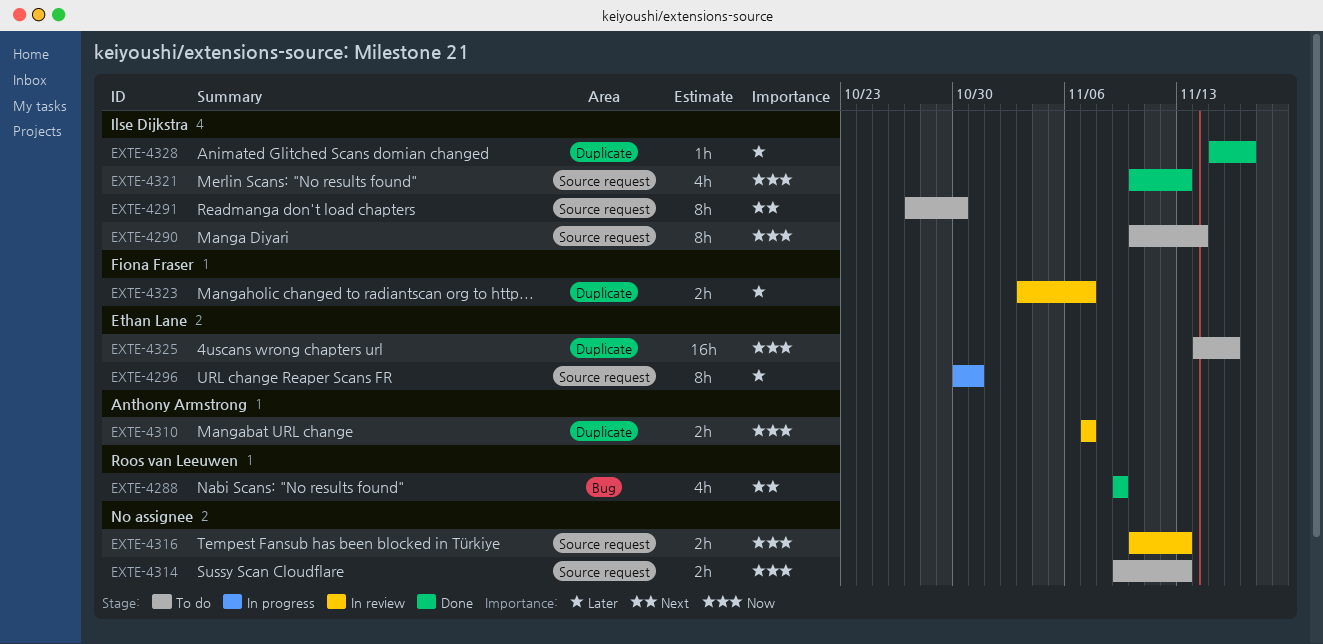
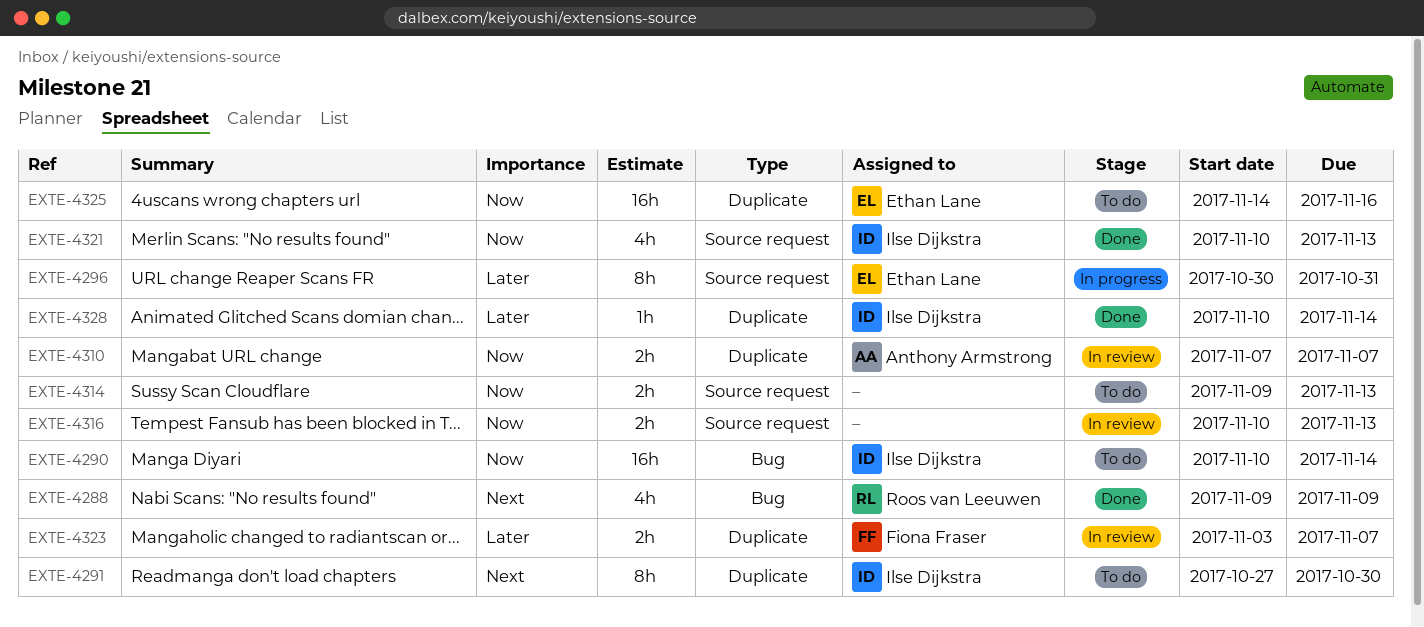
EXTE-4290, label: Source request -> Bug
EXTE-4290, estimate: 8h -> 16h
EXTE-4291, label: Source request -> Duplicate
EXTE-4328, start: Nov 15 -> Nov 10
EXTE-4328, due: Nov 17 -> Nov 14

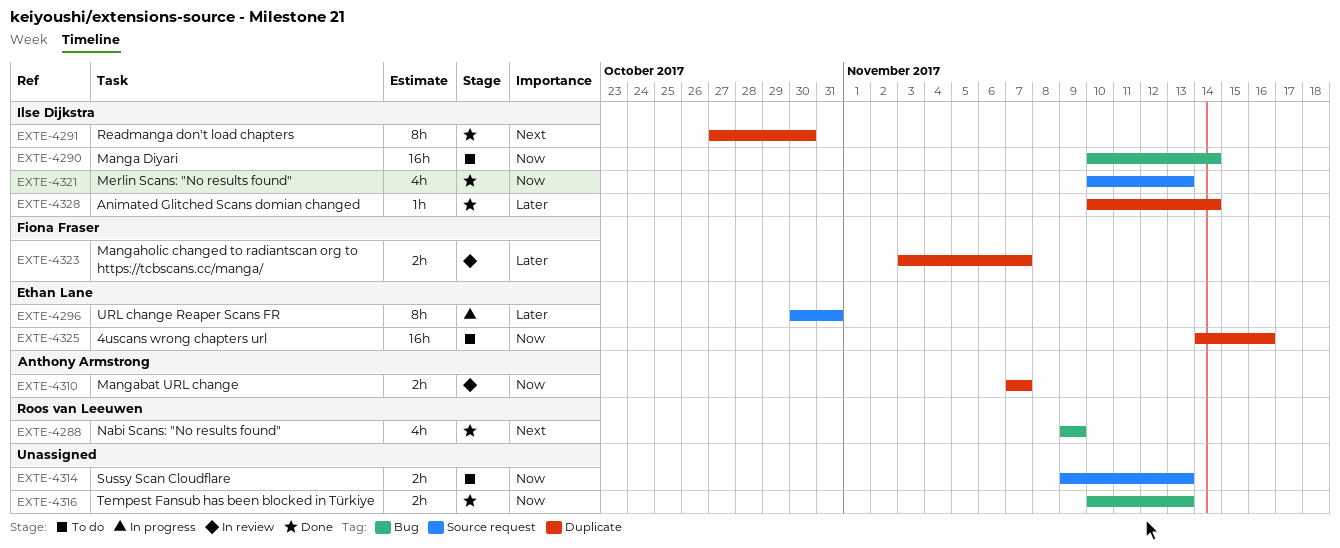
EXTE-4291, status: To do -> Done
EXTE-4316, status: In review -> Done
EXTE-4316, label: Source request -> Bug

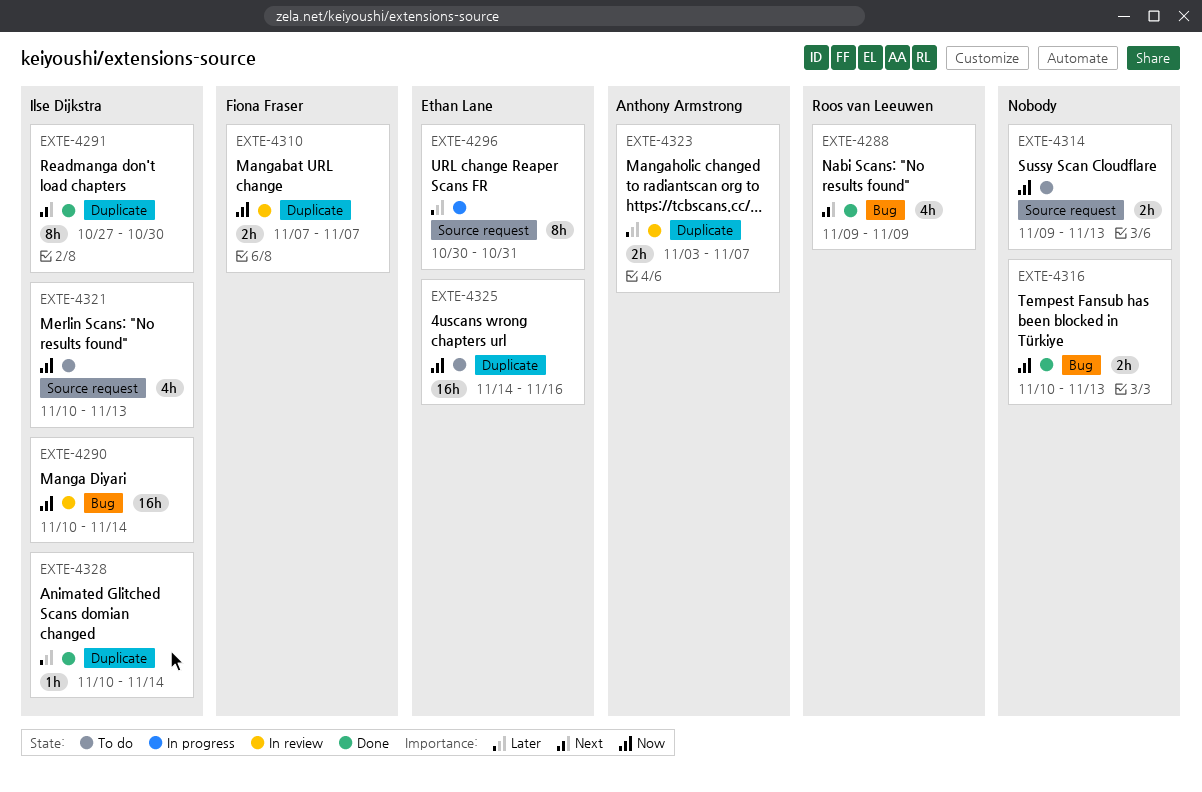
EXTE-4290, status: To do -> In review
EXTE-4310, owner: Anthony Armstrong -> Fiona Fraser
EXTE-4321, status: Done -> To do
EXTE-4323, owner: Fiona Fraser -> Anthony Armstrong

